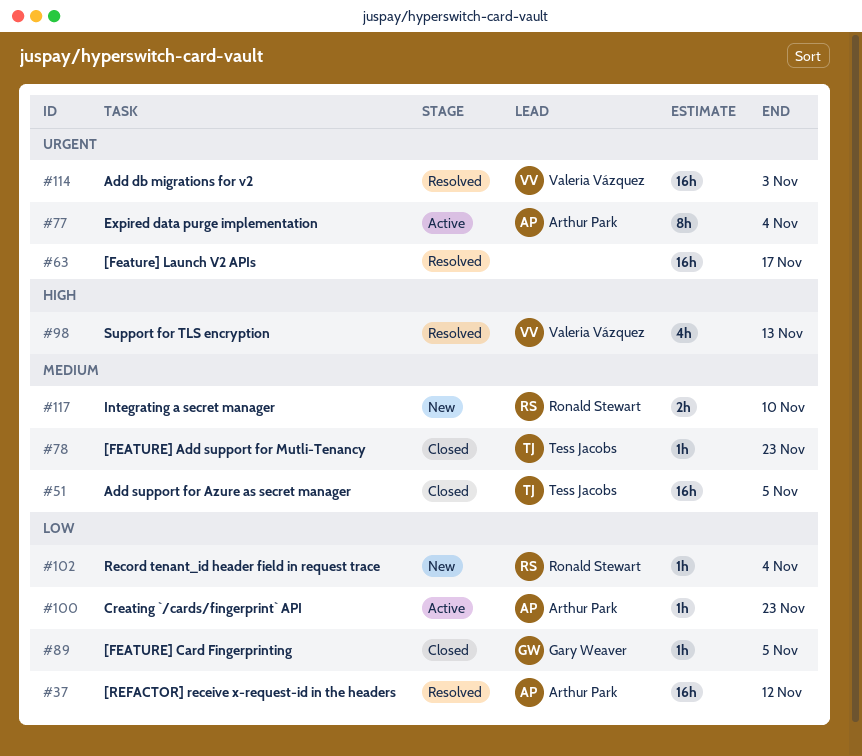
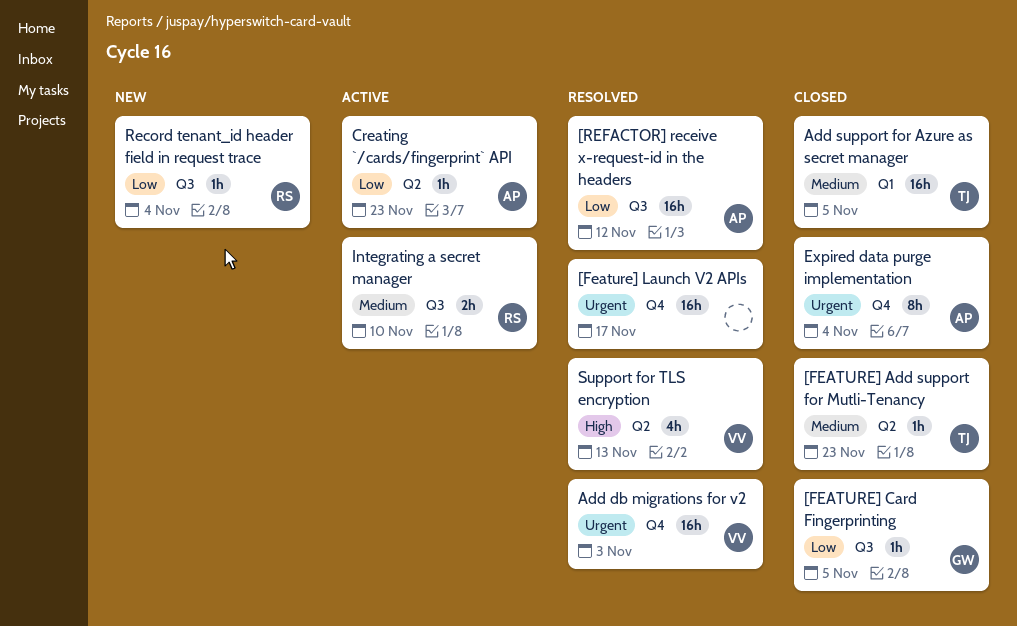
Expired data purge implementation, status: Active -> Closed
Integrating a secret manager, status: New -> Active

